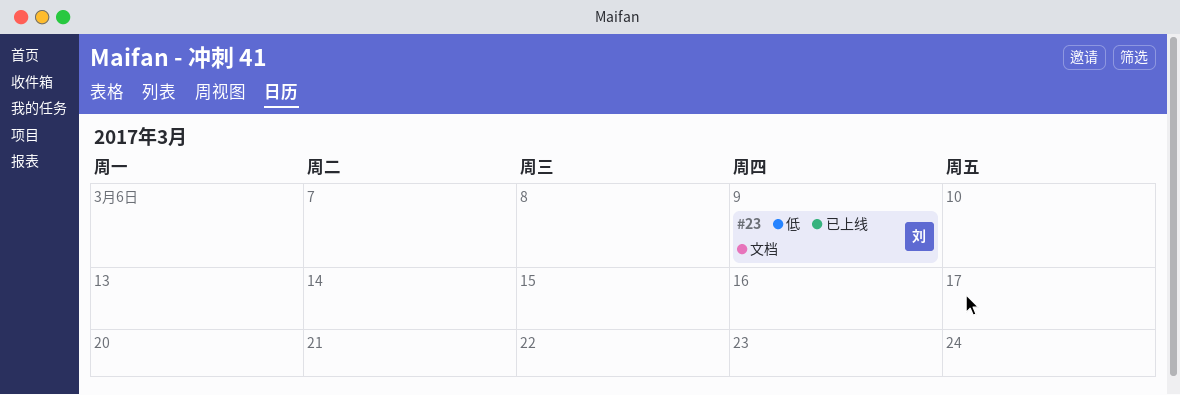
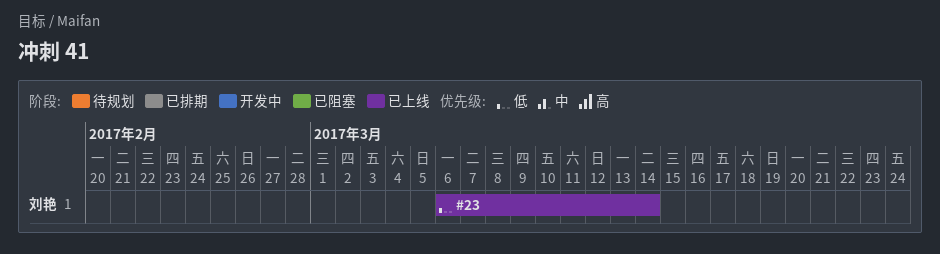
#23, due: Mar 9 -> Mar 14

